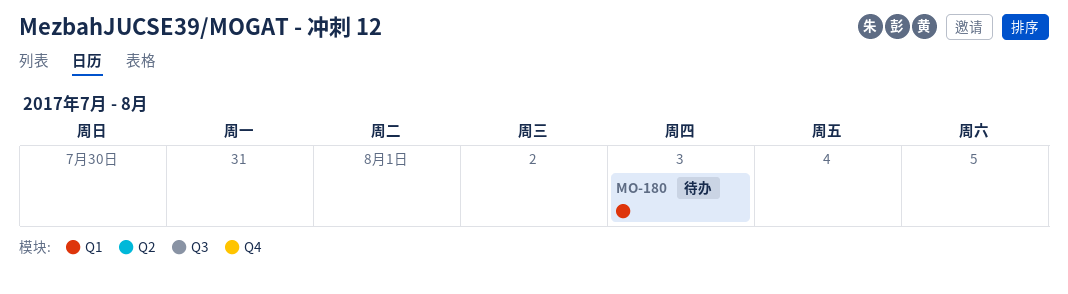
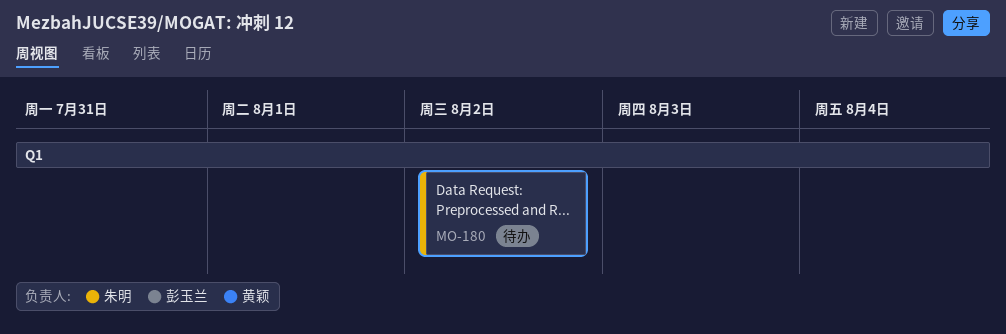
MO-180, due: Aug 3 -> Aug 2

